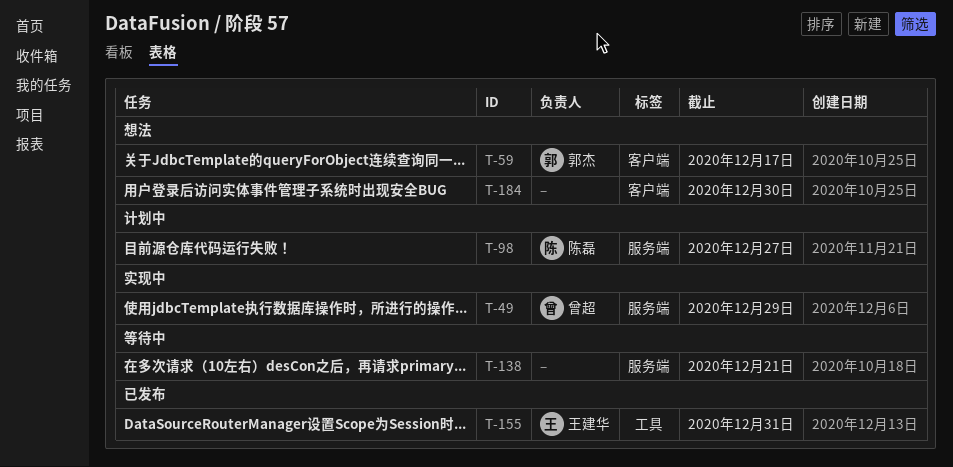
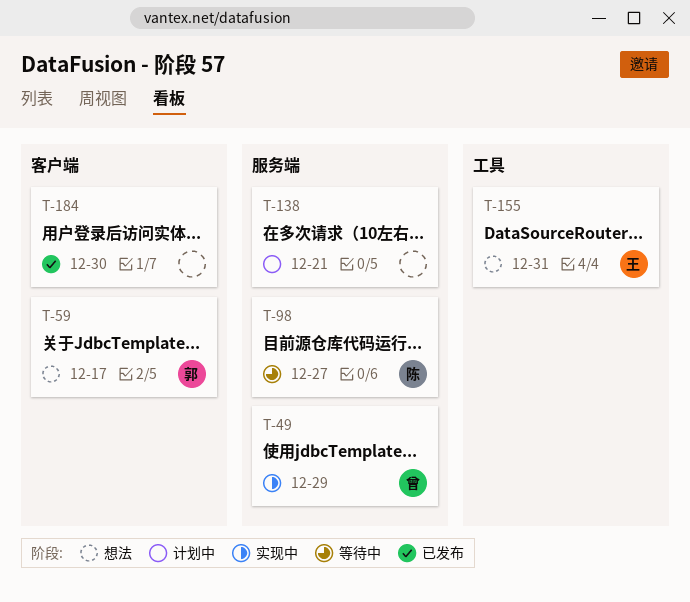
T-98, status: 计划中 -> 等待中
T-138, status: 等待中 -> 计划中
T-155, status: 已发布 -> 想法
T-184, status: 想法 -> 已发布

